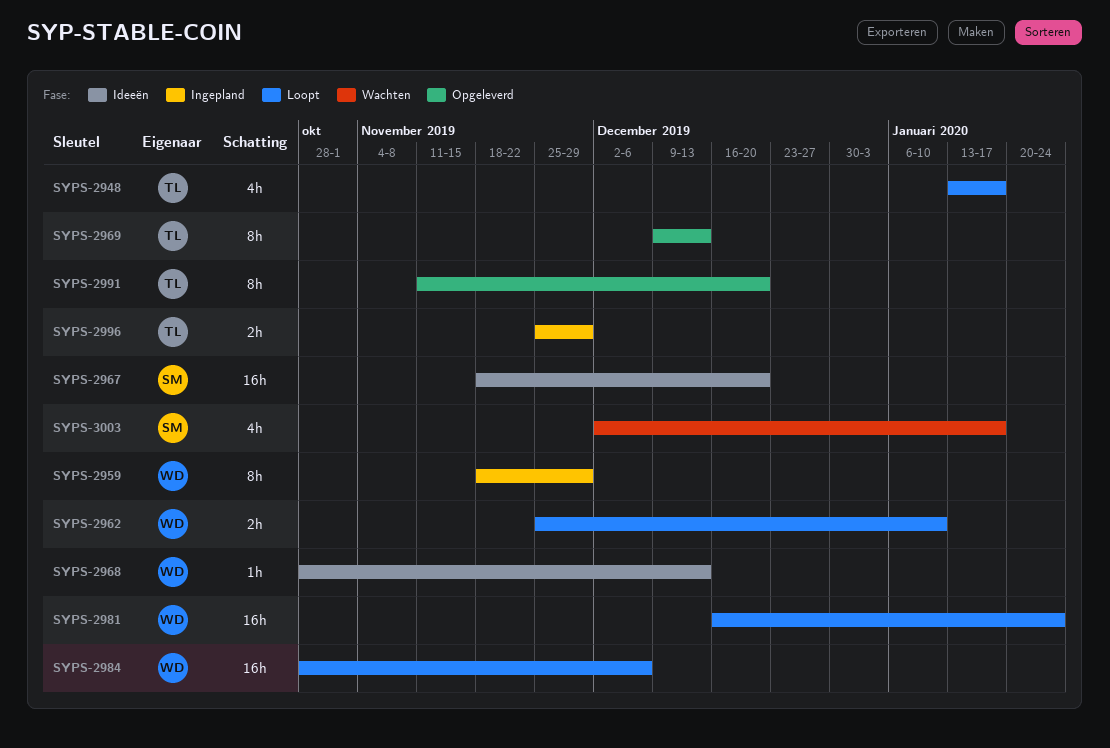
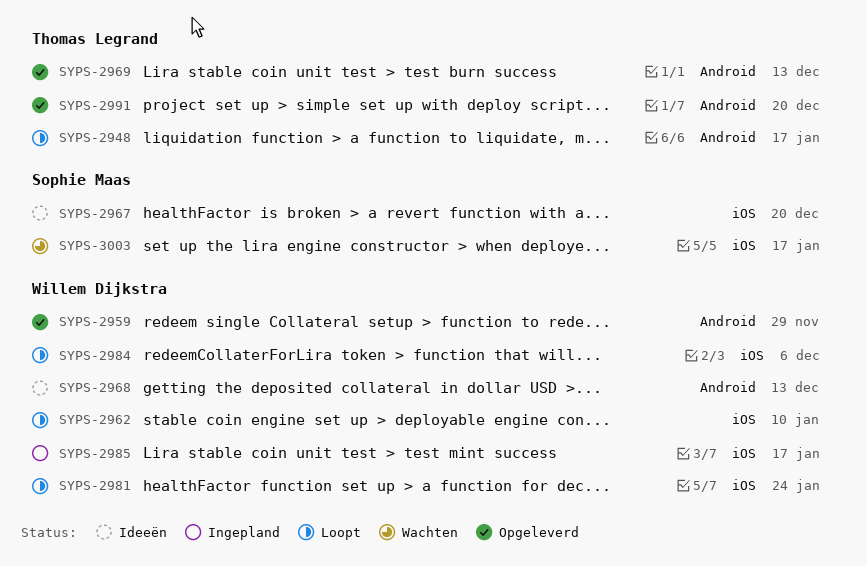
SYPS-2959, status: Ingepland -> Opgeleverd
SYPS-2985: none -> present
SYPS-2996: present -> none

